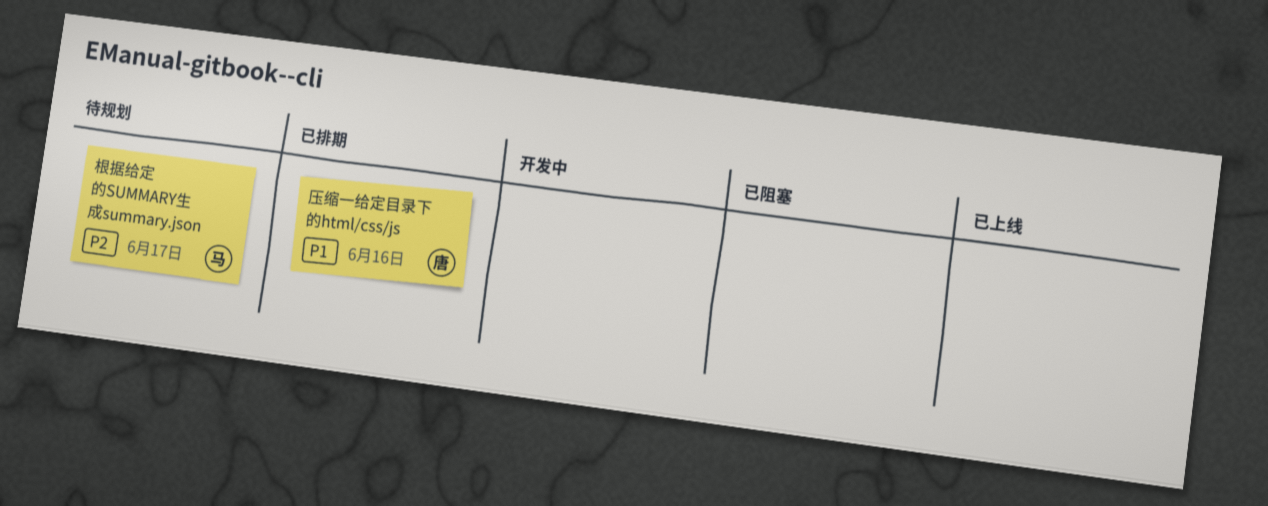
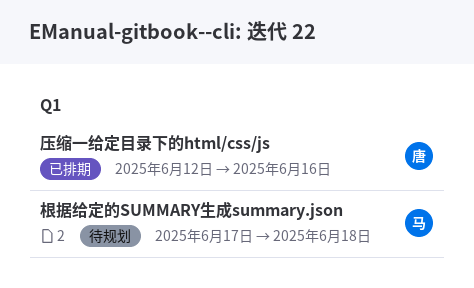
根据给定的SUMMARY生成summary.json, due: Jun 17 -> Jun 18

